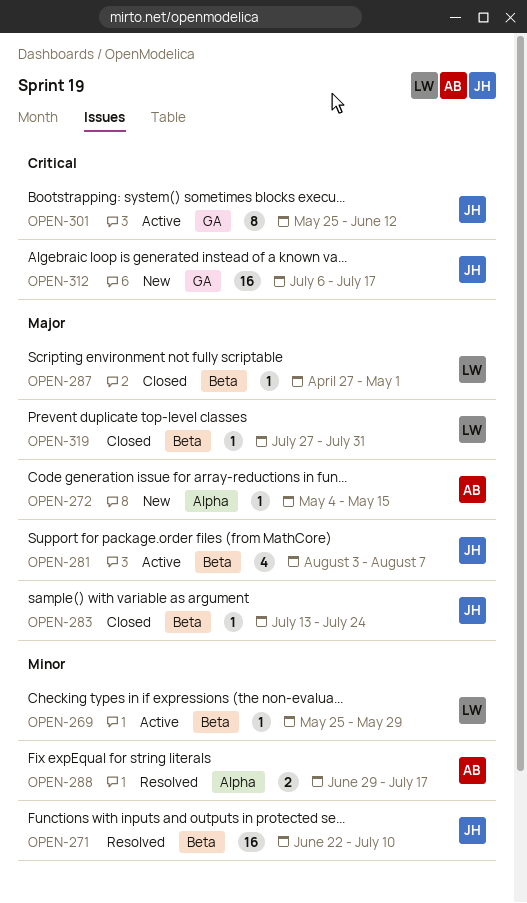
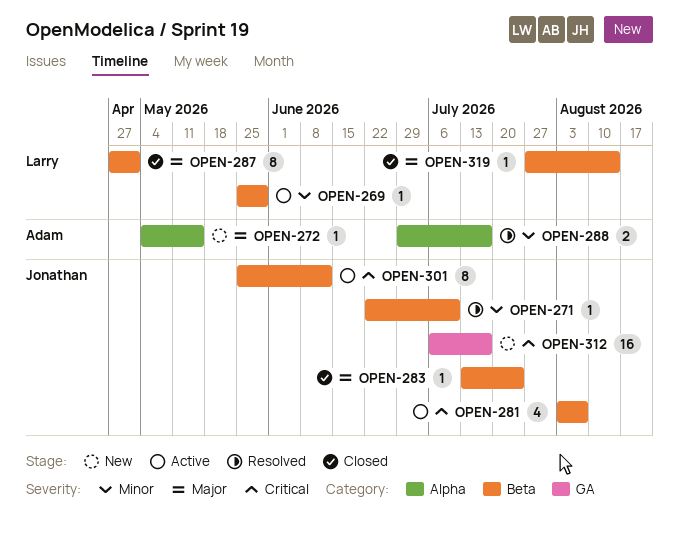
OPEN-271, estimate: 16 -> 1
OPEN-281, priority: Major -> Critical
OPEN-287, estimate: 1 -> 8
OPEN-301, label: GA -> Beta
OPEN-319, due: Jul 31 -> Aug 14

